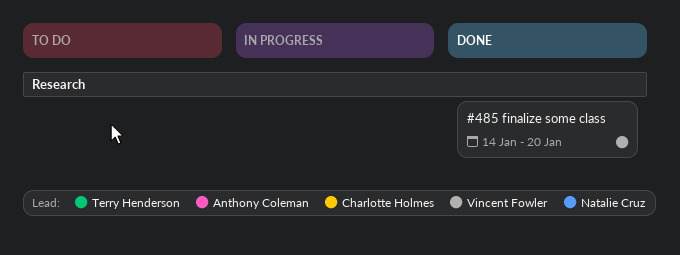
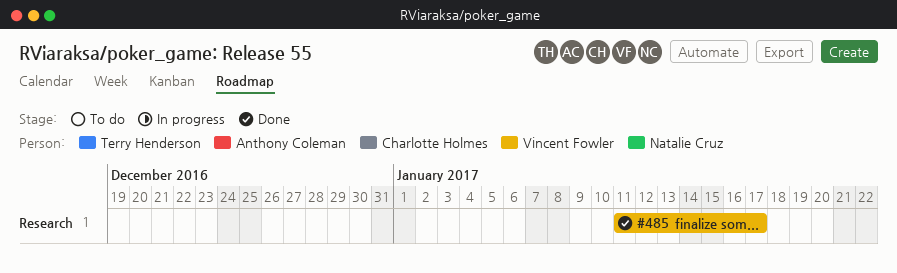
#485, start: Jan 14 -> Jan 11
#485, due: Jan 20 -> Jan 17

